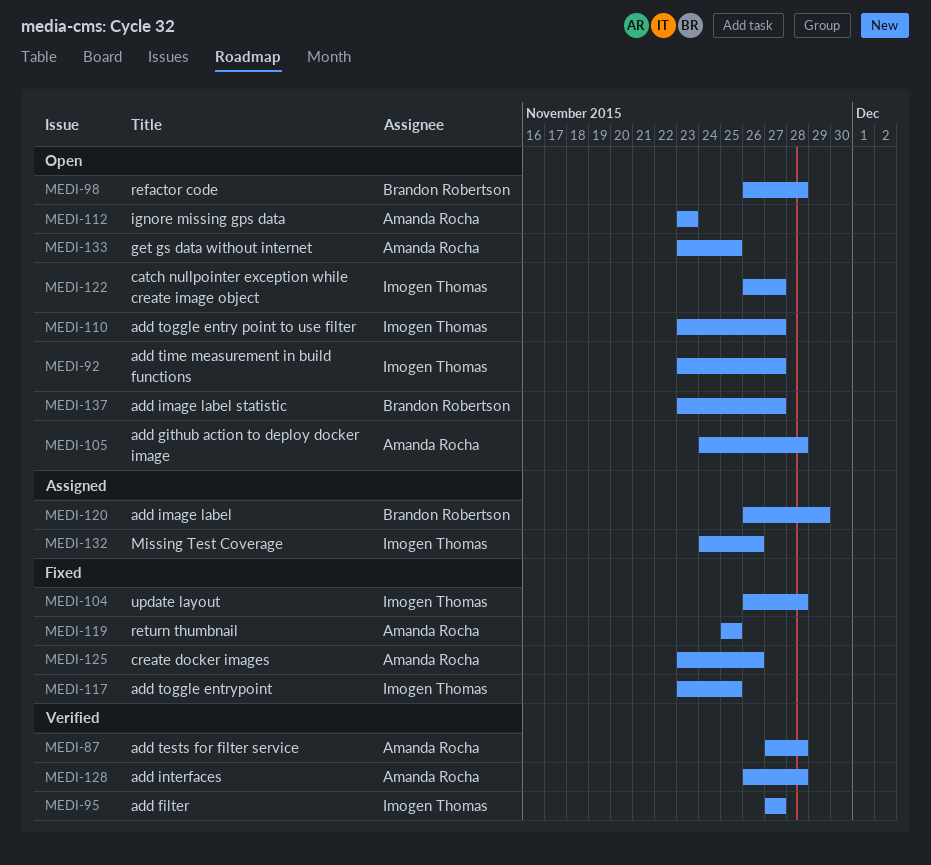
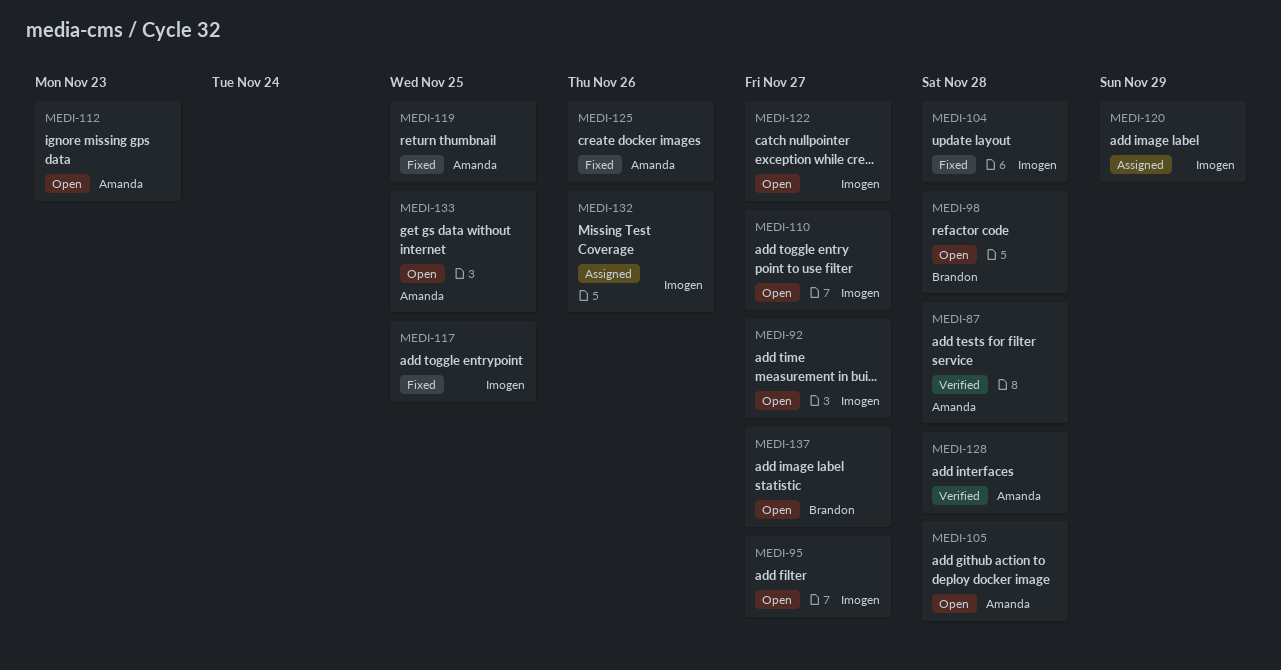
MEDI-95, status: Verified -> Open
MEDI-120, owner: Brandon Robertson -> Imogen Thomas

